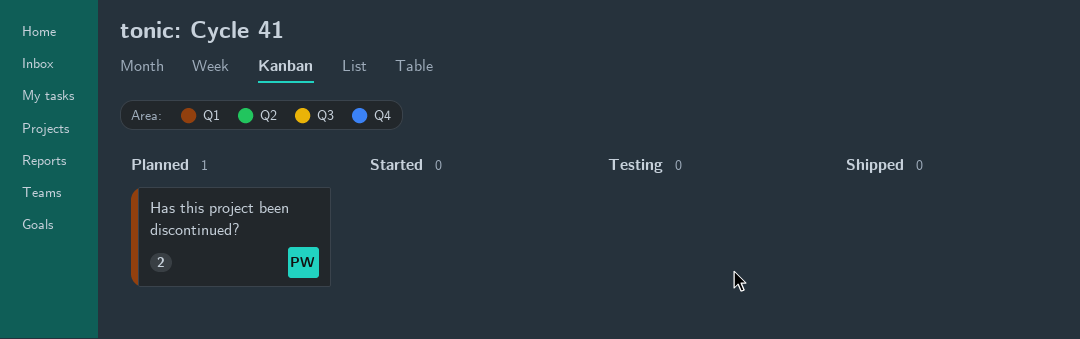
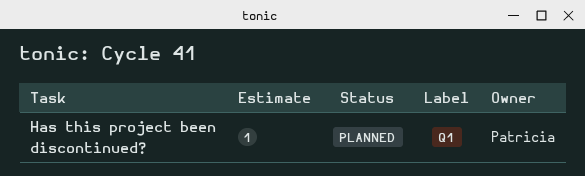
Has this project been discontinued?, estimate: 2 -> 1

